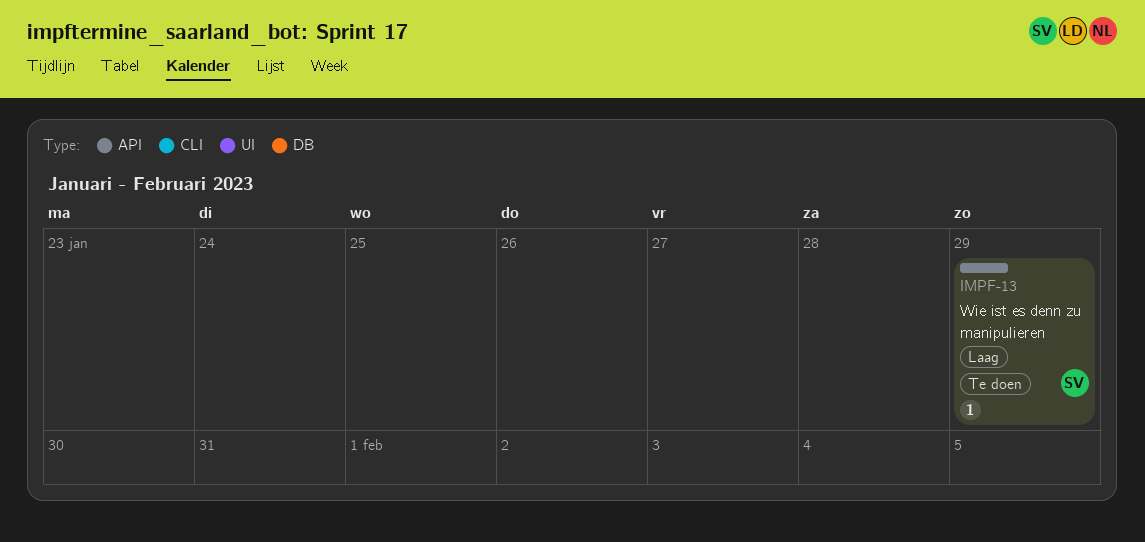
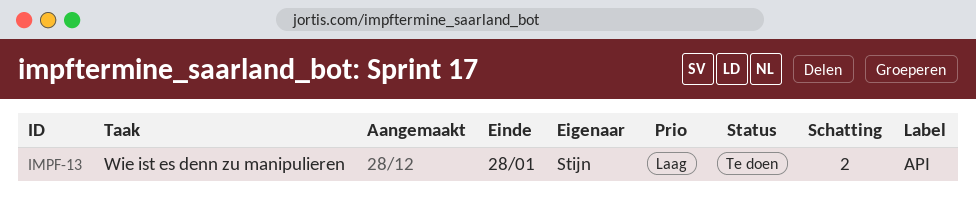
IMPF-13, estimate: 1 -> 2
IMPF-13, due: Jan 29 -> Jan 28

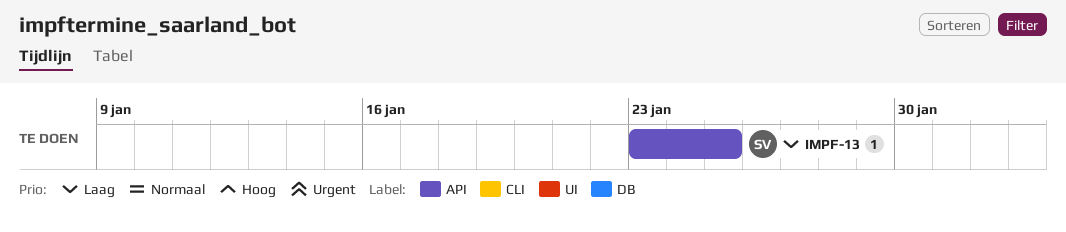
IMPF-13, estimate: 2 -> 1
IMPF-13, due: Jan 28 -> Jan 25

